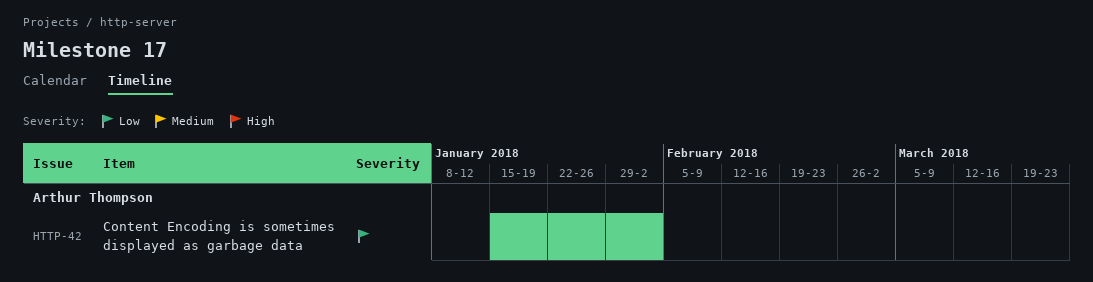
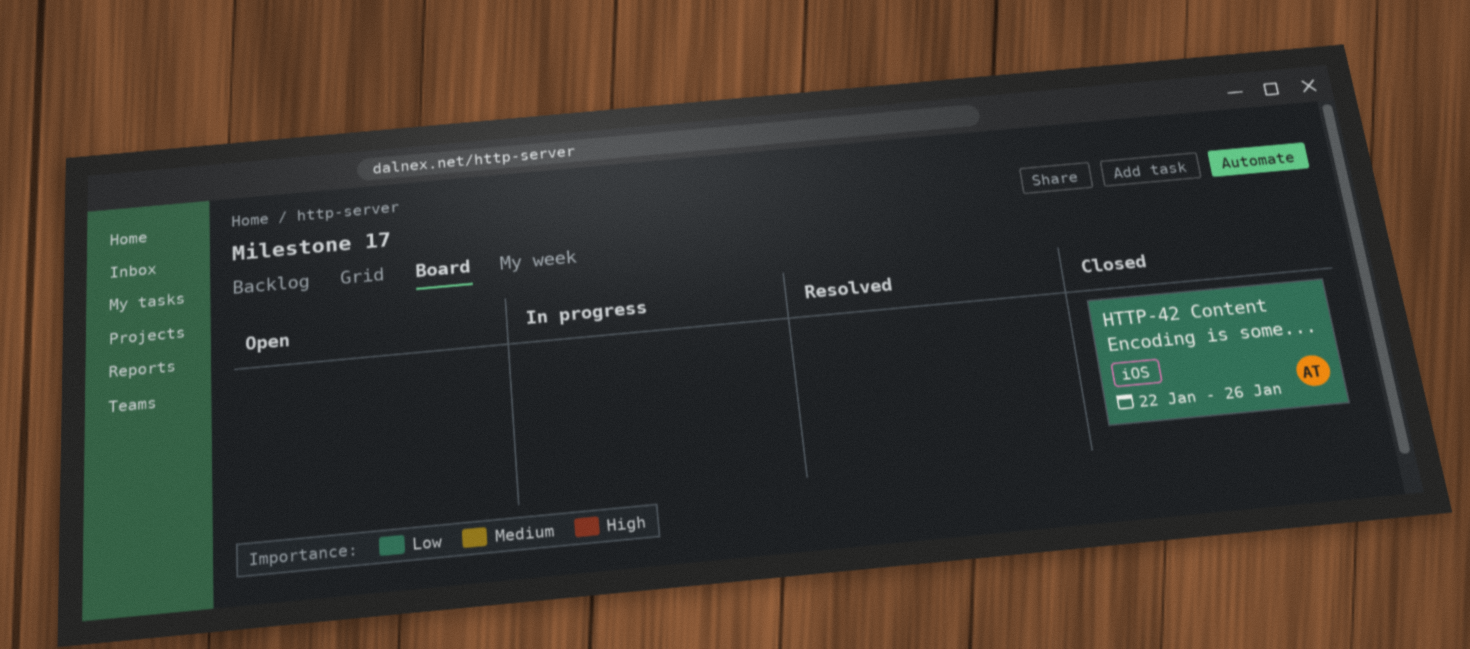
HTTP-42, start: Jan 15 -> Jan 22
HTTP-42, due: Feb 2 -> Jan 26

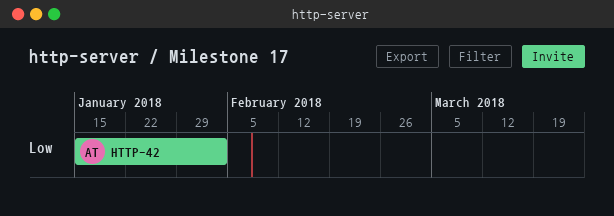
HTTP-42, start: Jan 22 -> Jan 15
HTTP-42, due: Jan 26 -> Feb 2

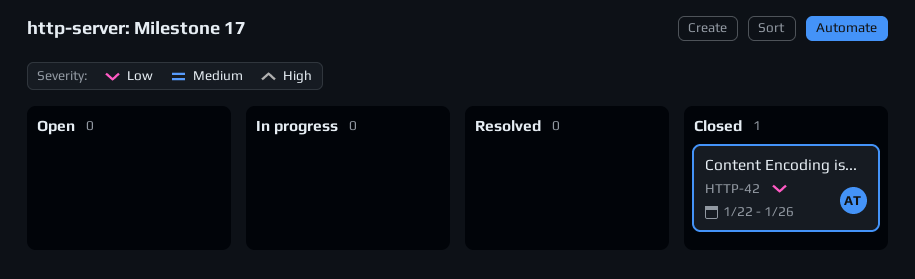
HTTP-42, start: Jan 15 -> Jan 22
HTTP-42, due: Feb 2 -> Jan 26

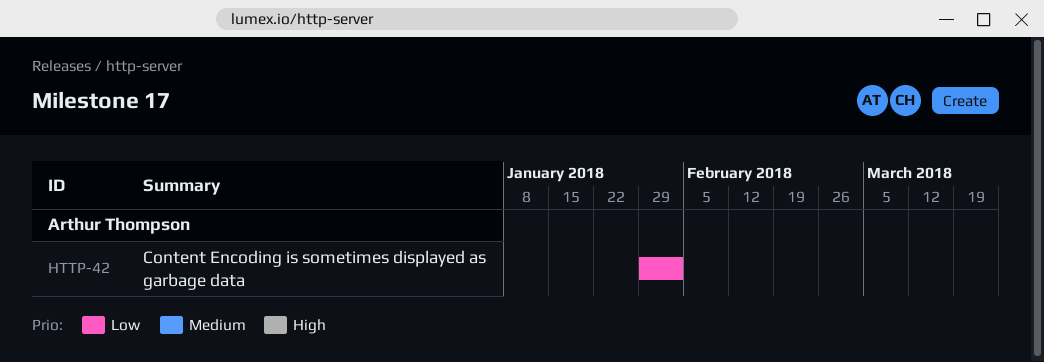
HTTP-42, start: Jan 22 -> Jan 29
HTTP-42, due: Jan 26 -> Feb 2

